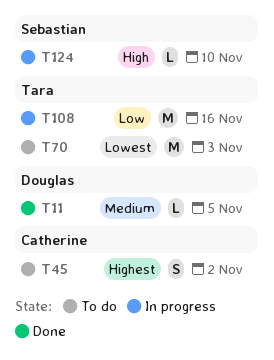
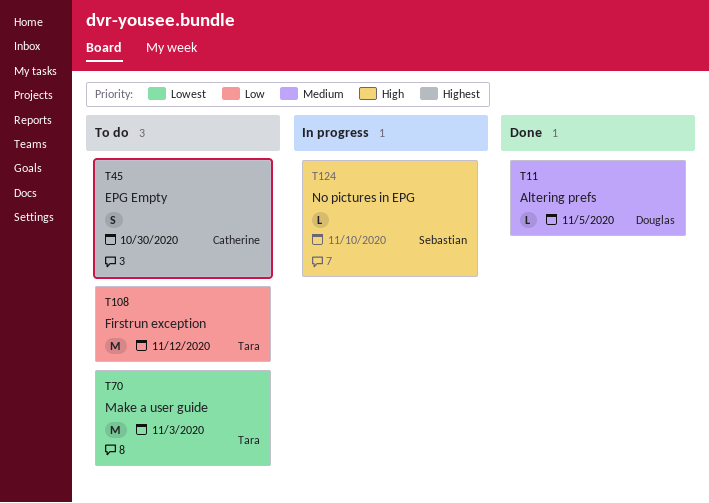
T45, due: Nov 2 -> Oct 30
T108, status: In progress -> To do
T108, due: Nov 16 -> Nov 12

